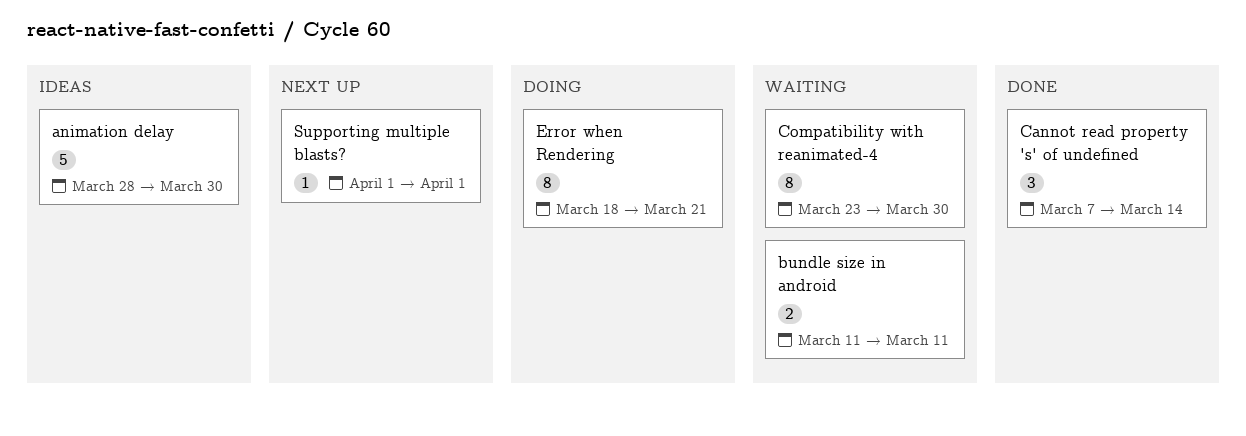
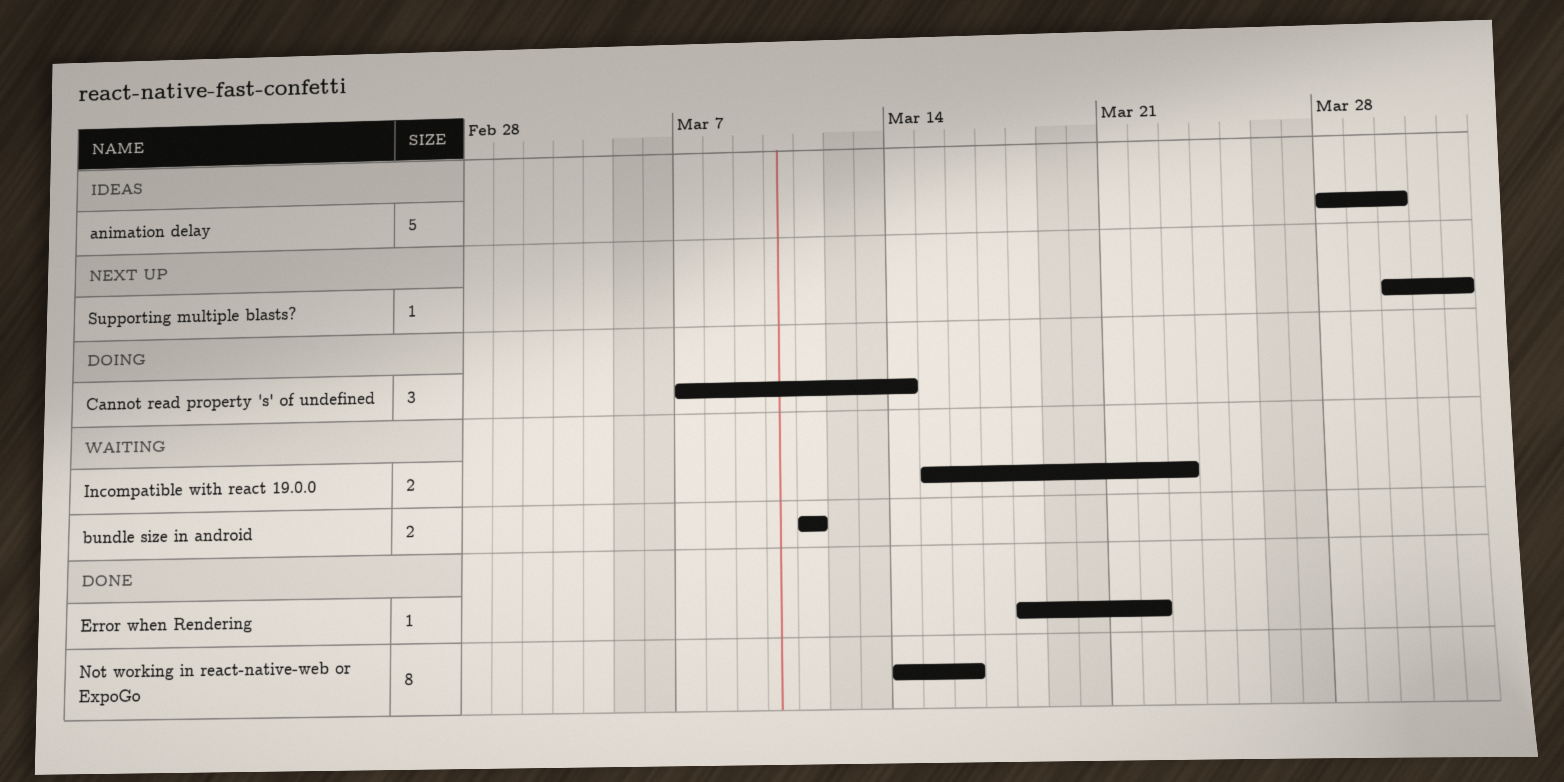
Cannot read property 's' of undefined, status: Done -> Doing
Compatibility with reanimated-4: present -> none
Error when Rendering, status: Doing -> Done
Error when Rendering, estimate: 8 -> 1
Error when Rendering, due: Mar 21 -> Mar 22
Incompatible with react 19.0.0: none -> present
Not working in react-native-web or ExpoGo: none -> present
Supporting multiple blasts?, start: Apr 1 -> Mar 30

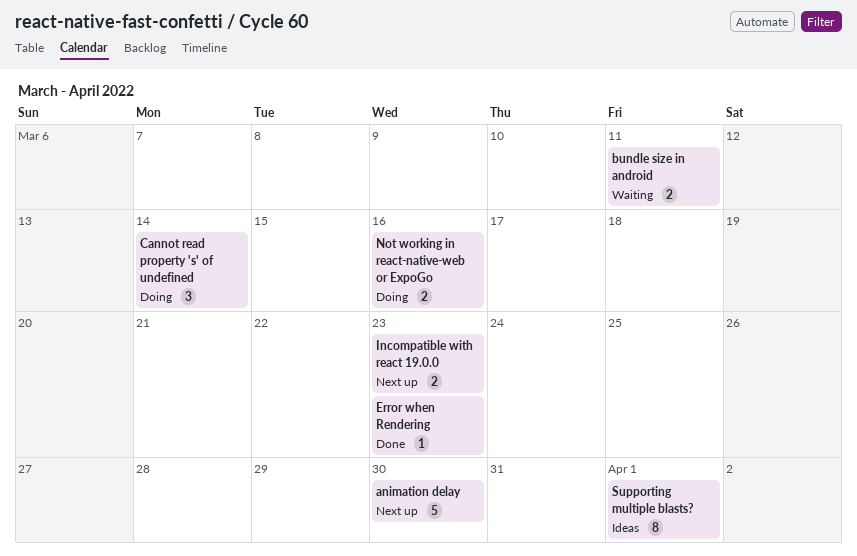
animation delay, status: Ideas -> Next up
Error when Rendering, due: Mar 22 -> Mar 23
Incompatible with react 19.0.0, status: Waiting -> Next up
Not working in react-native-web or ExpoGo, status: Done -> Doing
Not working in react-native-web or ExpoGo, estimate: 8 -> 2
Supporting multiple blasts?, status: Next up -> Ideas
Supporting multiple blasts?, estimate: 1 -> 8

